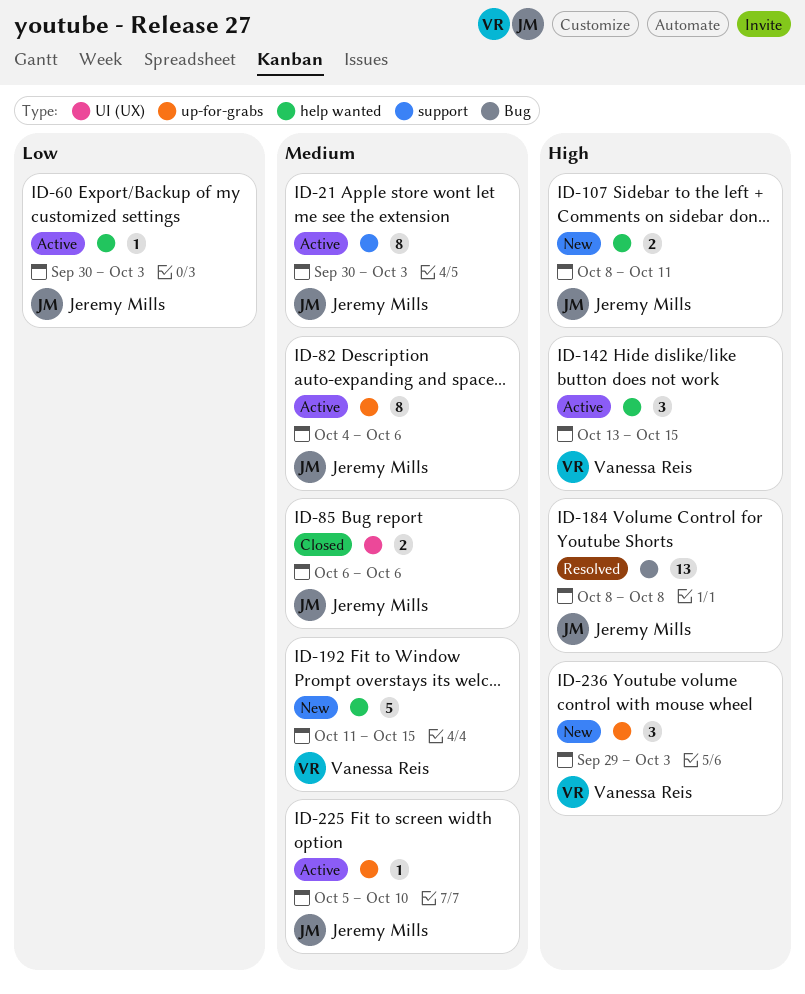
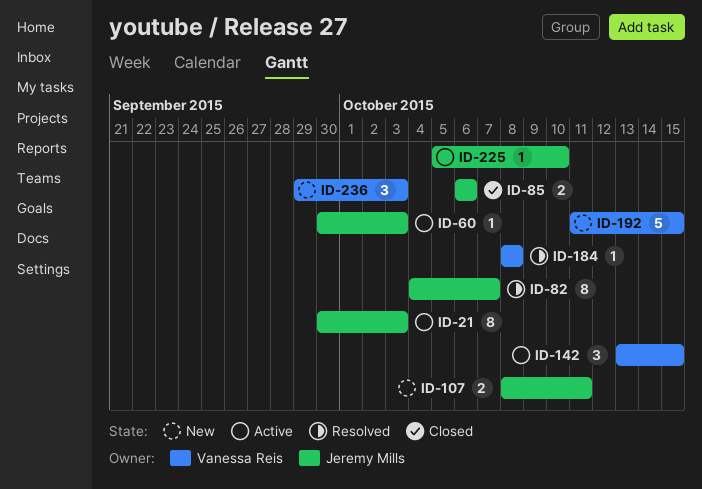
ID-82, status: Active -> Resolved
ID-82, due: Oct 6 -> Oct 7
ID-184, owner: Jeremy Mills -> Vanessa Reis
ID-184, estimate: 13 -> 1

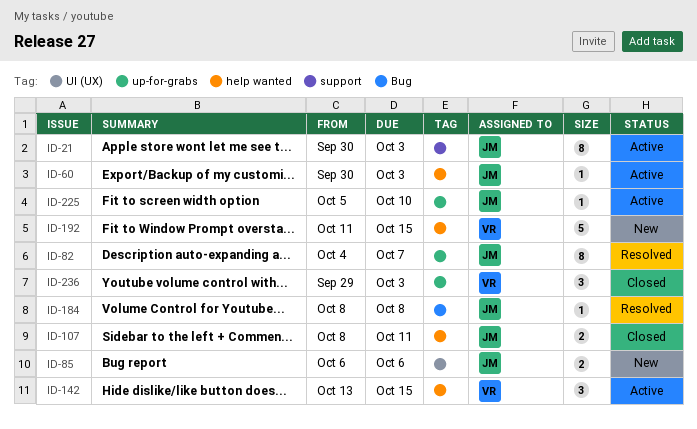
ID-85, status: Closed -> New
ID-107, status: New -> Closed
ID-184, owner: Vanessa Reis -> Jeremy Mills
ID-236, status: New -> Closed

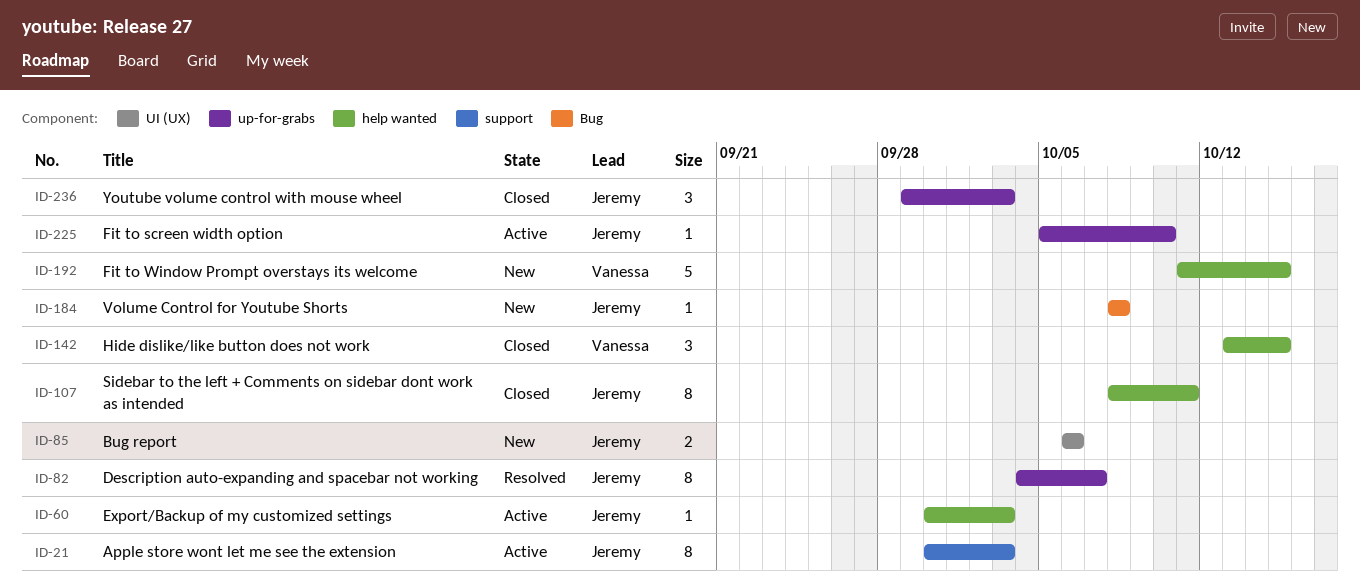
ID-107, estimate: 2 -> 8
ID-142, status: Active -> Closed
ID-184, status: Resolved -> New
ID-236, owner: Vanessa -> Jeremy

